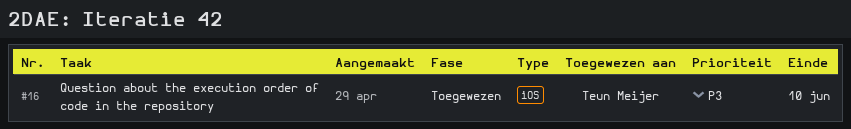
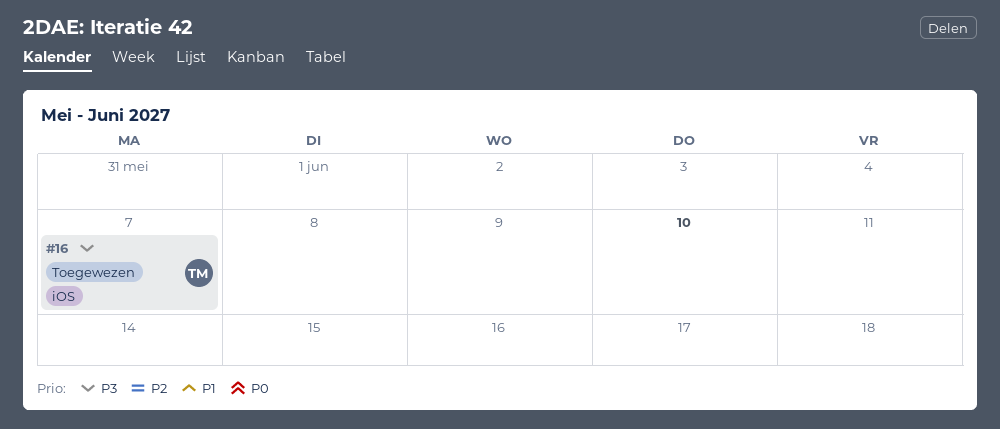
#16, due: Jun 10 -> Jun 7

